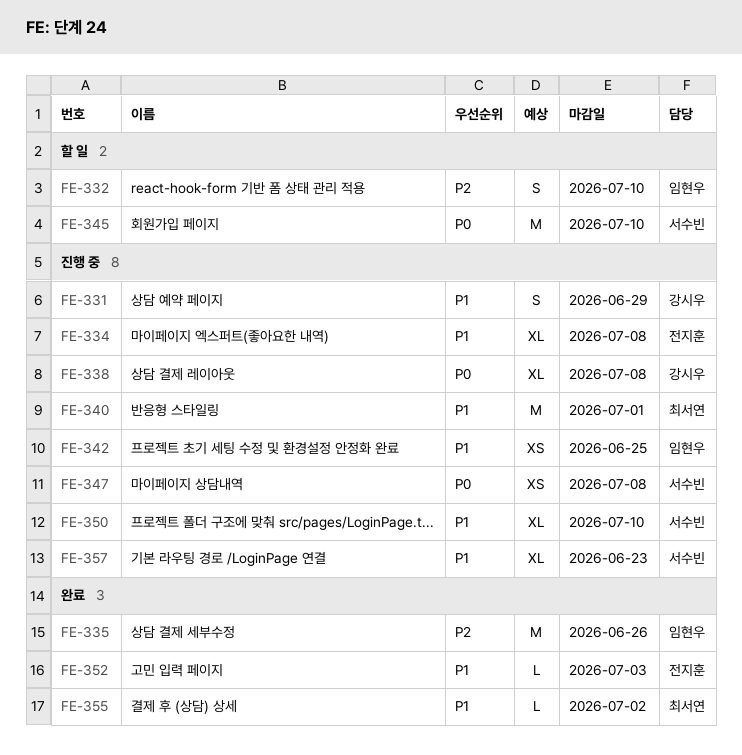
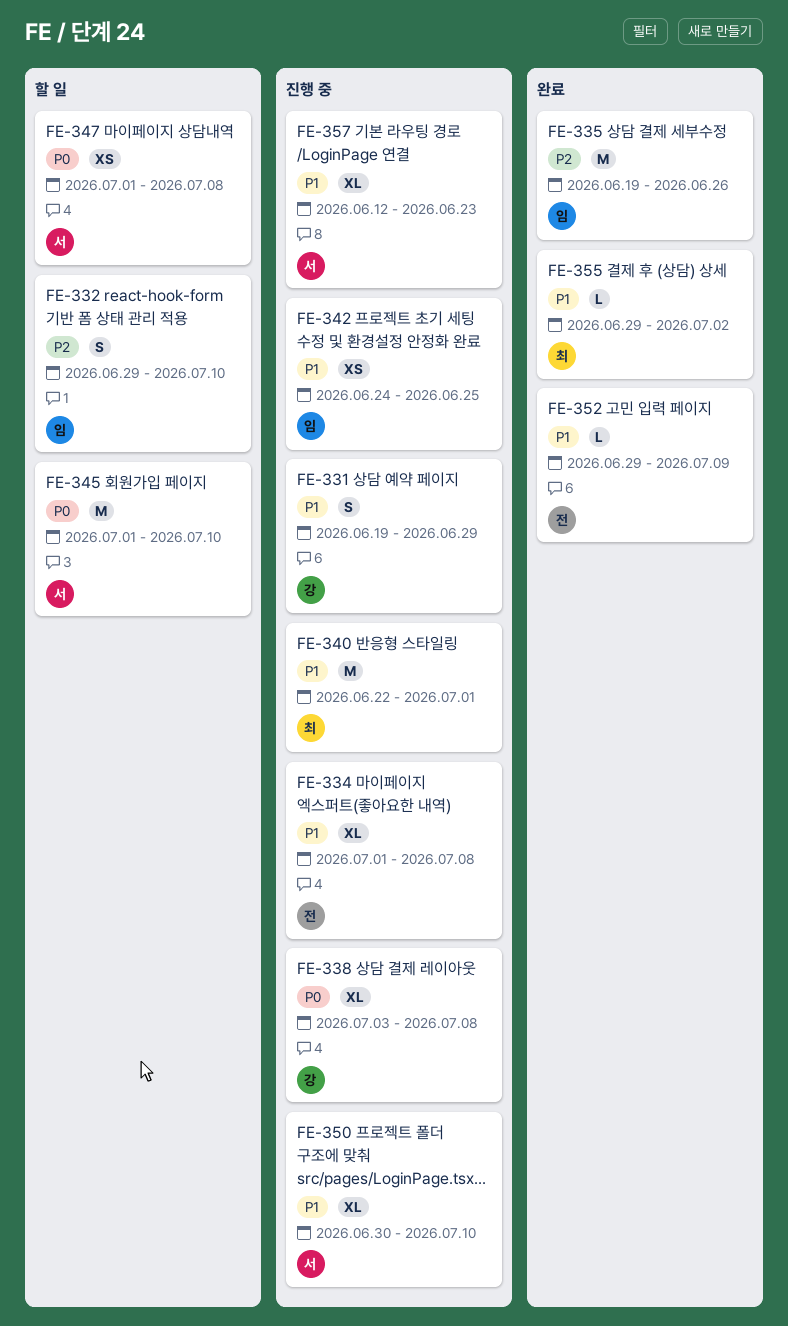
FE-347, status: 진행 중 -> 할 일
FE-352, due: Jul 3 -> Jul 9

